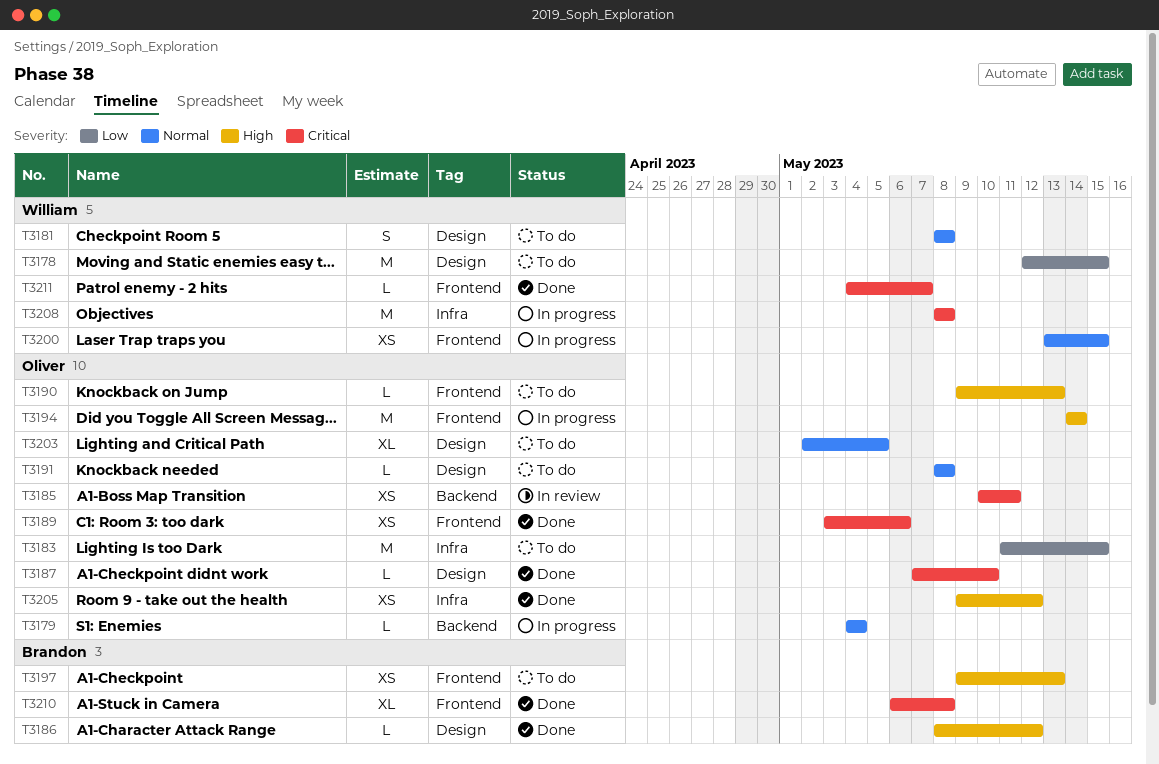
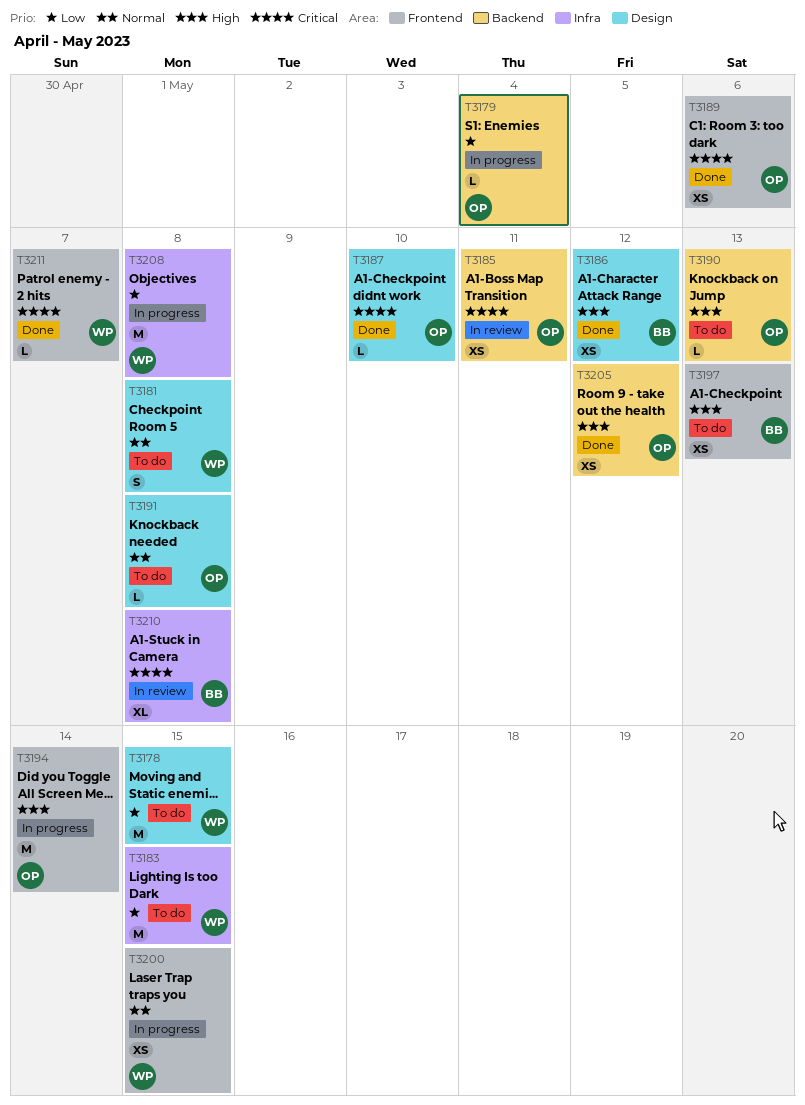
T3179, priority: Normal -> Low
T3183, owner: Oliver -> William
T3186, estimate: L -> XS
T3190, label: Frontend -> Backend
T3203: present -> none
T3205, label: Infra -> Backend
T3208, priority: Critical -> Low
T3210, status: Done -> In review
T3210, label: Frontend -> Infra

